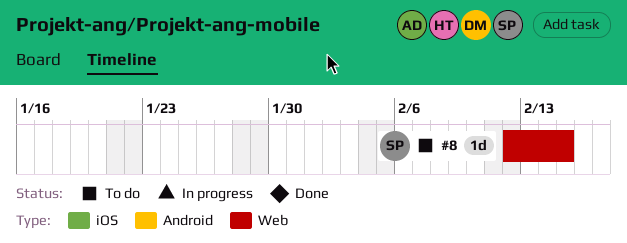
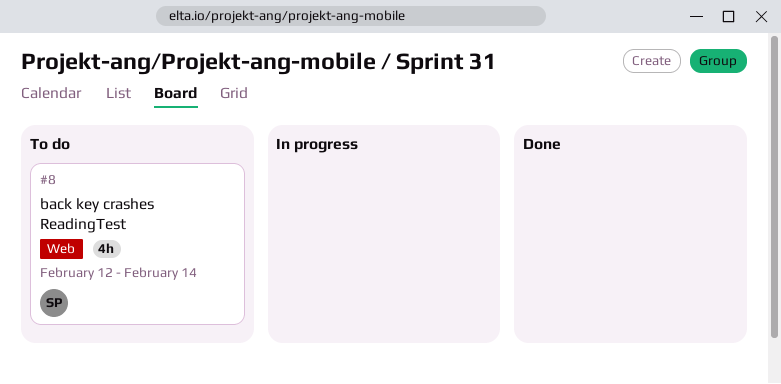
#8, estimate: 1d -> 4h
#8, due: Feb 15 -> Feb 14

